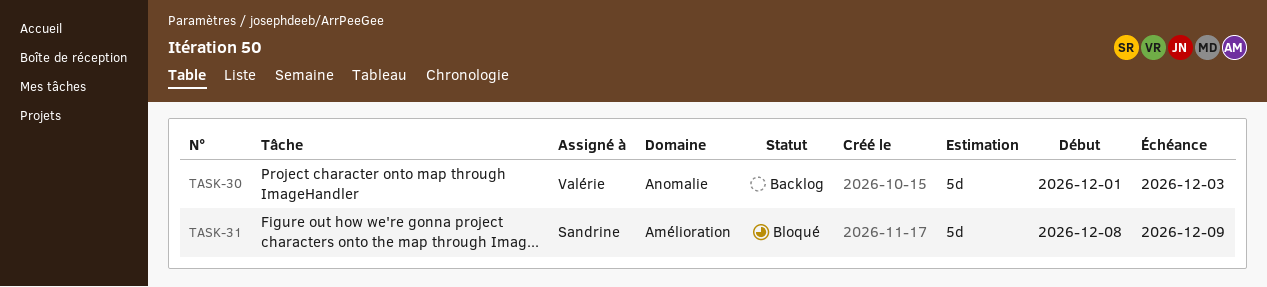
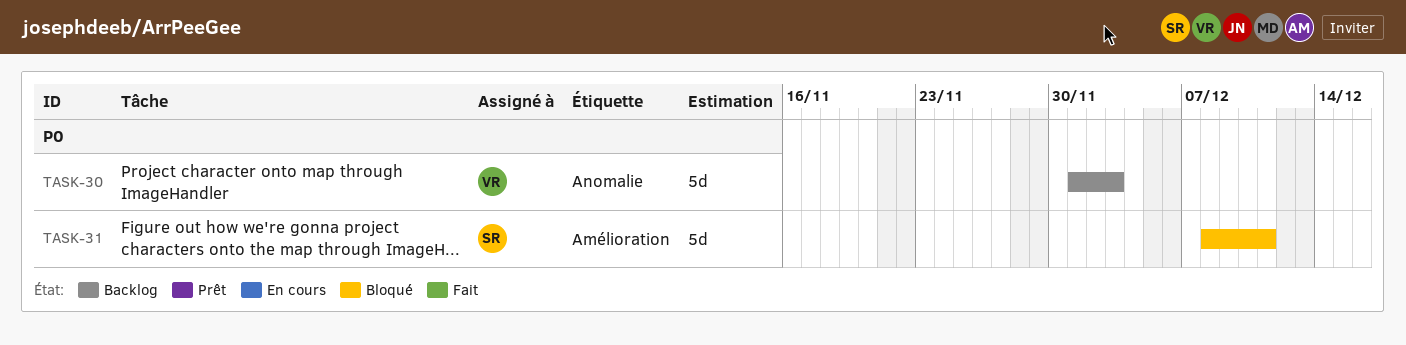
TASK-31, due: Dec 9 -> Dec 11

